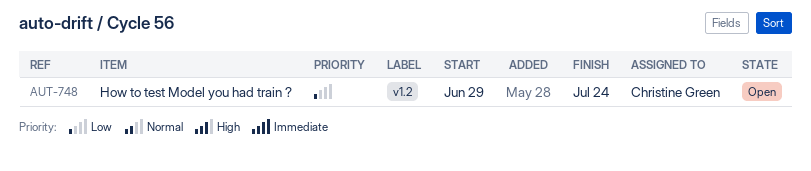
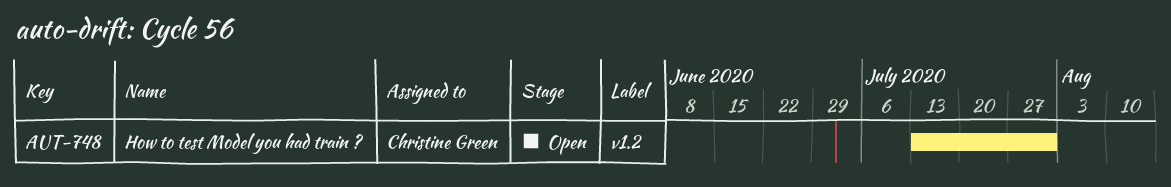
AUT-748, start: Jun 29 -> Jul 13
AUT-748, due: Jul 24 -> Jul 31

